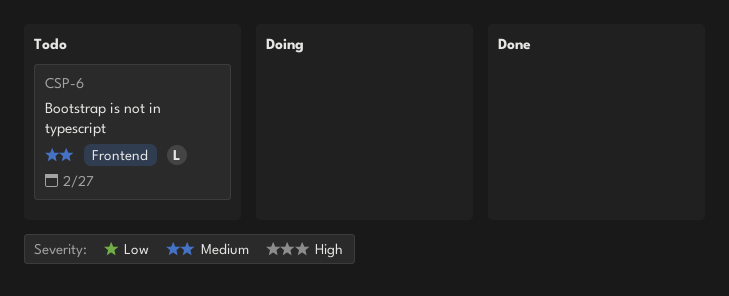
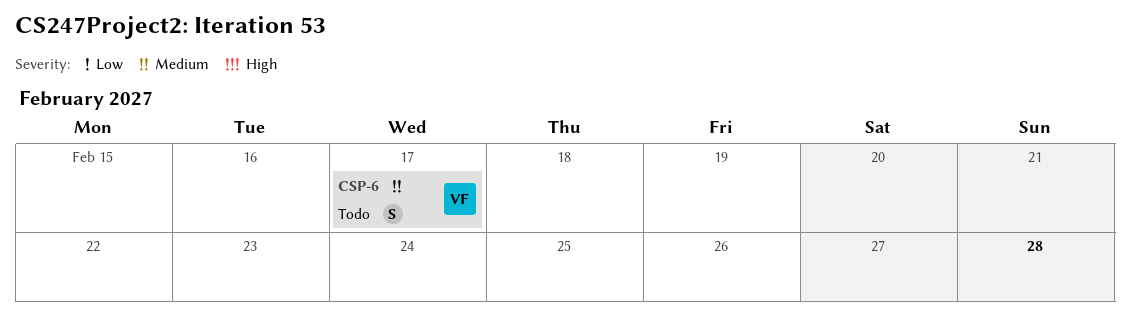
CSP-6, estimate: L -> S
CSP-6, due: Feb 27 -> Feb 17

